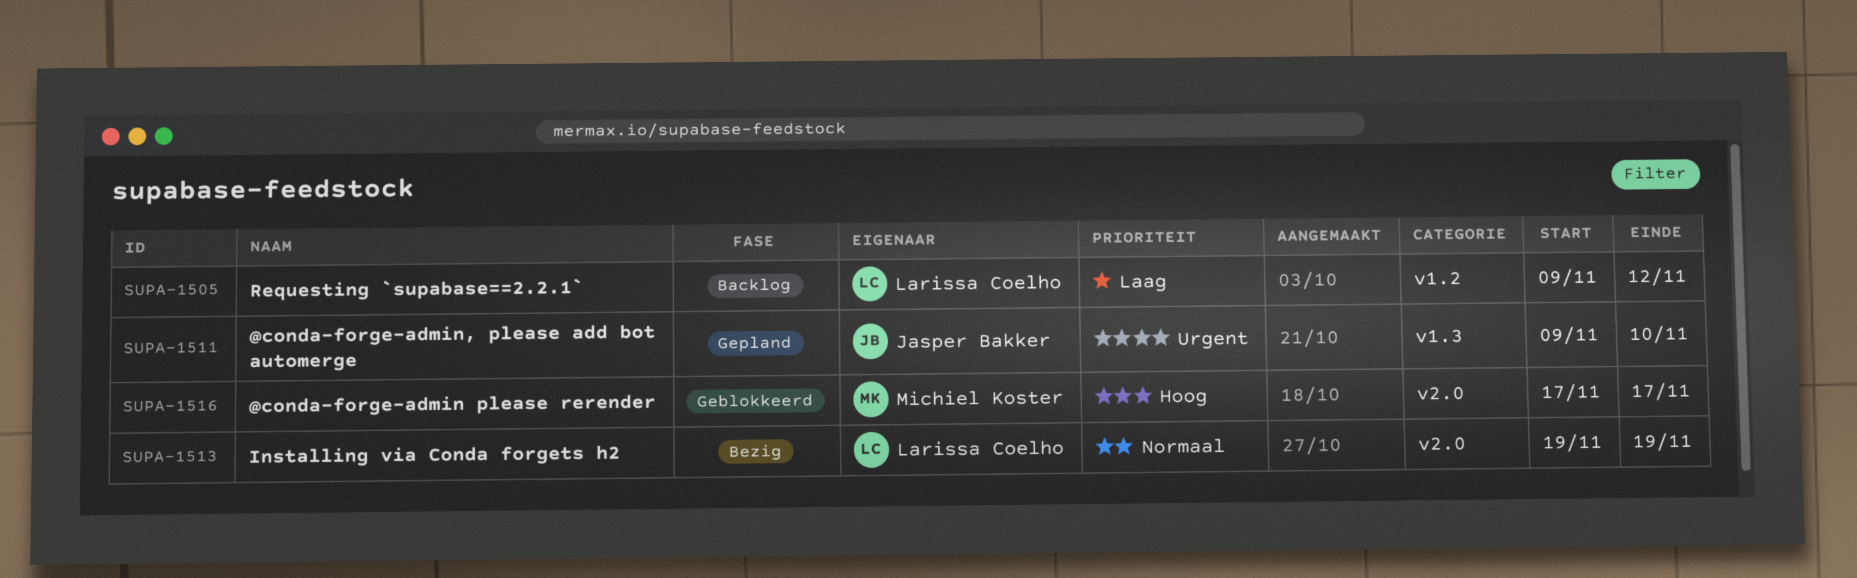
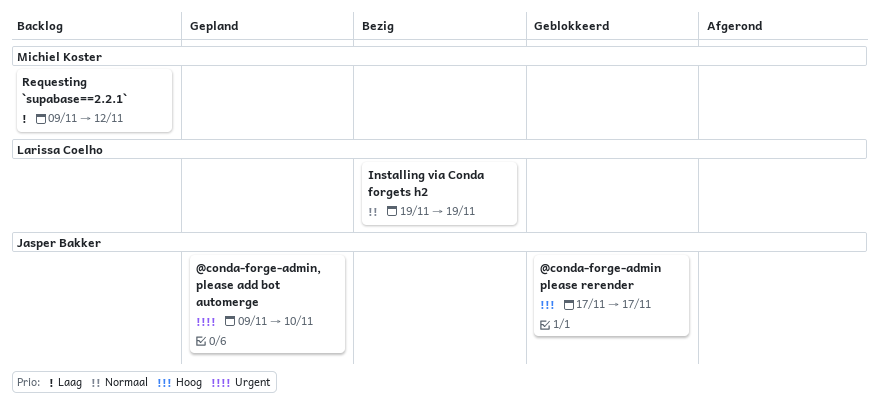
@conda-forge-admin please rerender, owner: Michiel Koster -> Jasper Bakker
Requesting `supabase==2.2.1`, owner: Larissa Coelho -> Michiel Koster

